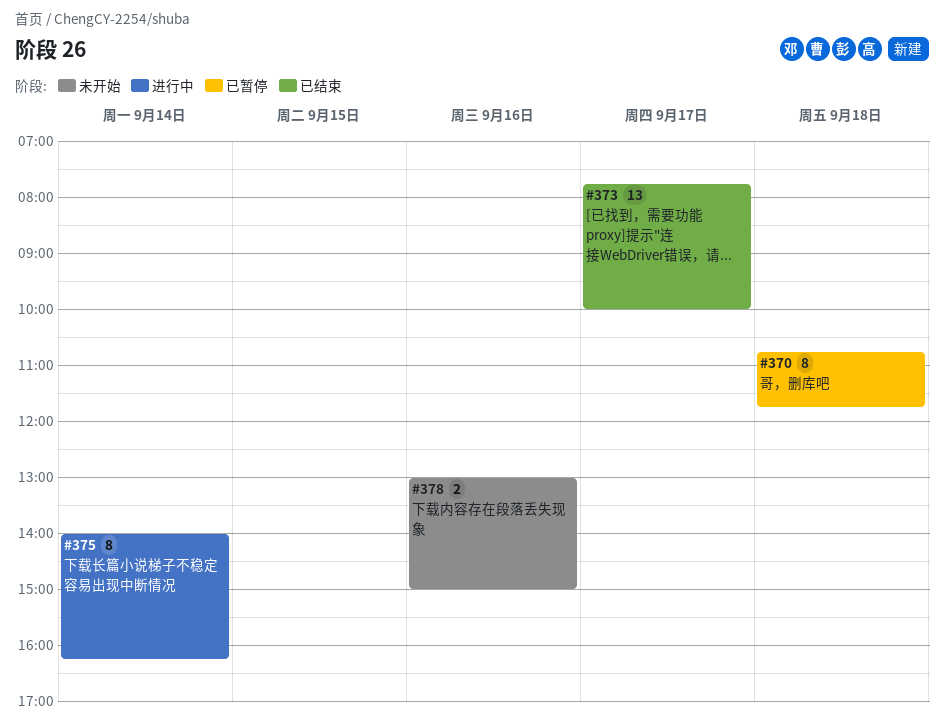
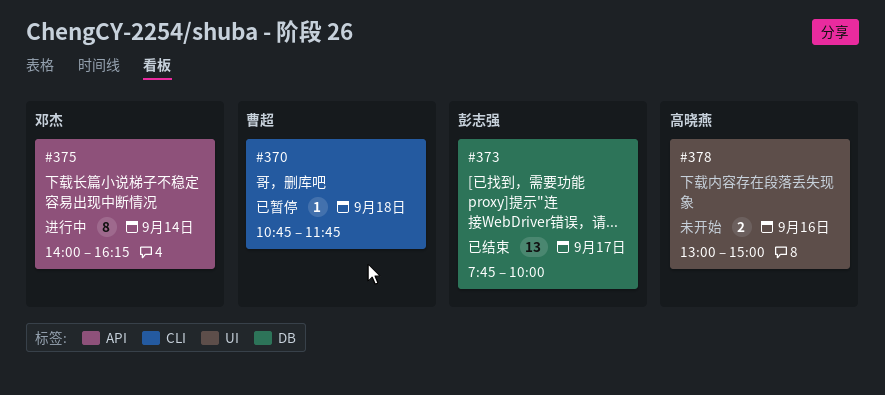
#370, estimate: 8 -> 1

